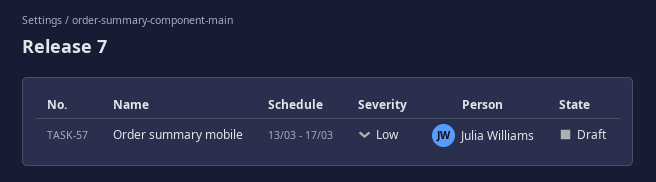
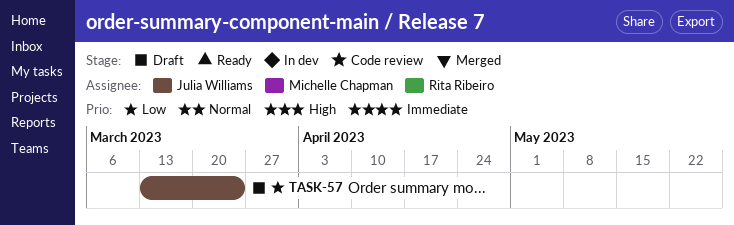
TASK-57, due: Mar 17 -> Mar 24

